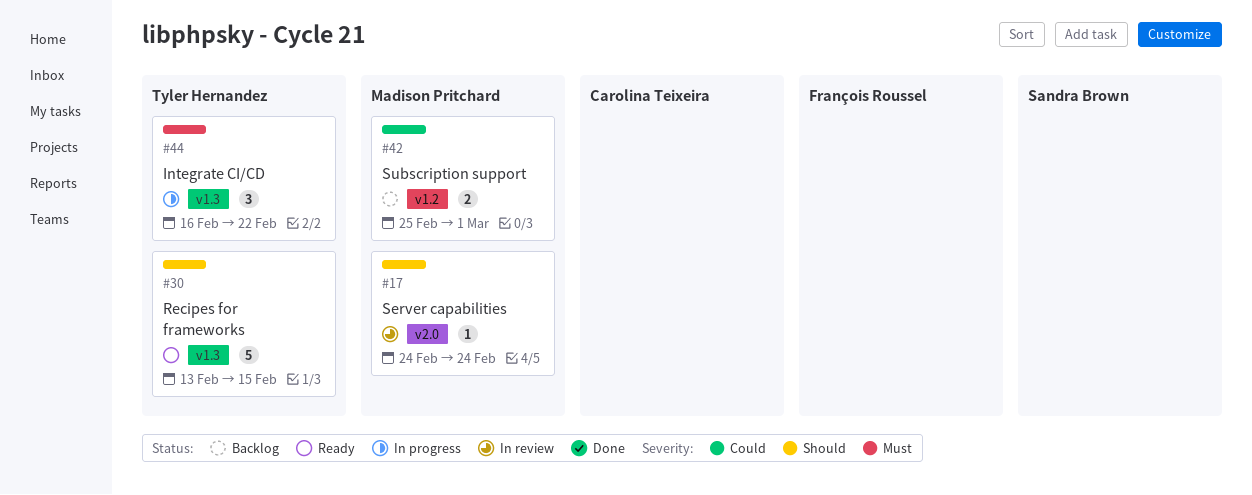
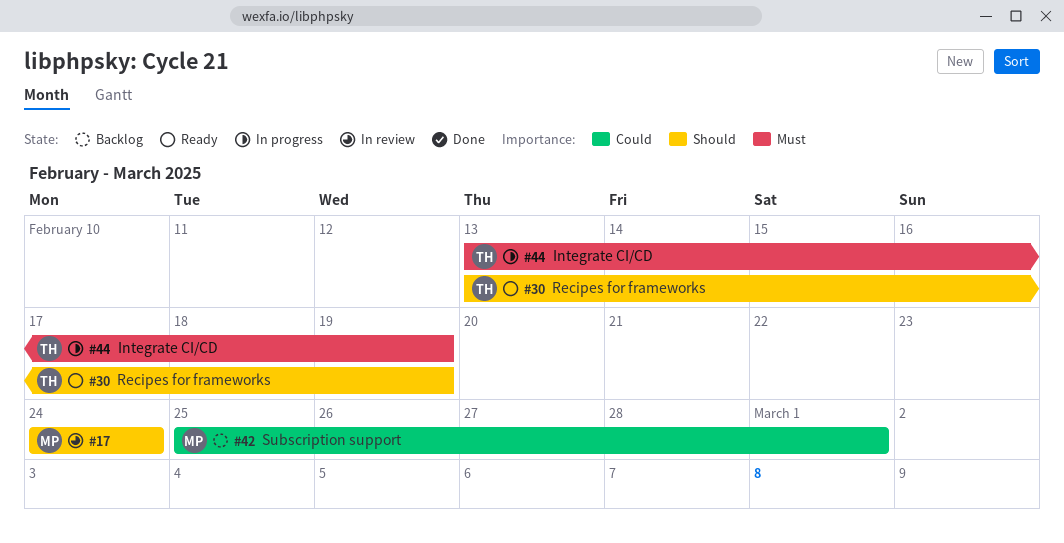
#30, due: Feb 15 -> Feb 19
#44, start: Feb 16 -> Feb 13
#44, due: Feb 22 -> Feb 19

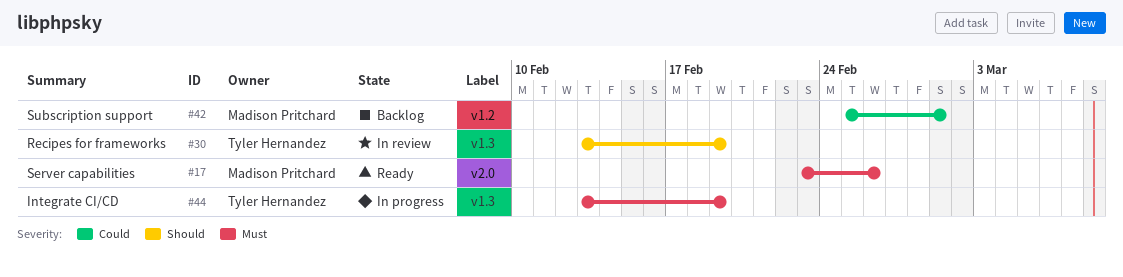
#17, status: In review -> Ready
#17, priority: Should -> Must
#17, start: Feb 24 -> Feb 23
#17, due: Feb 24 -> Feb 26
#30, status: Ready -> In review

